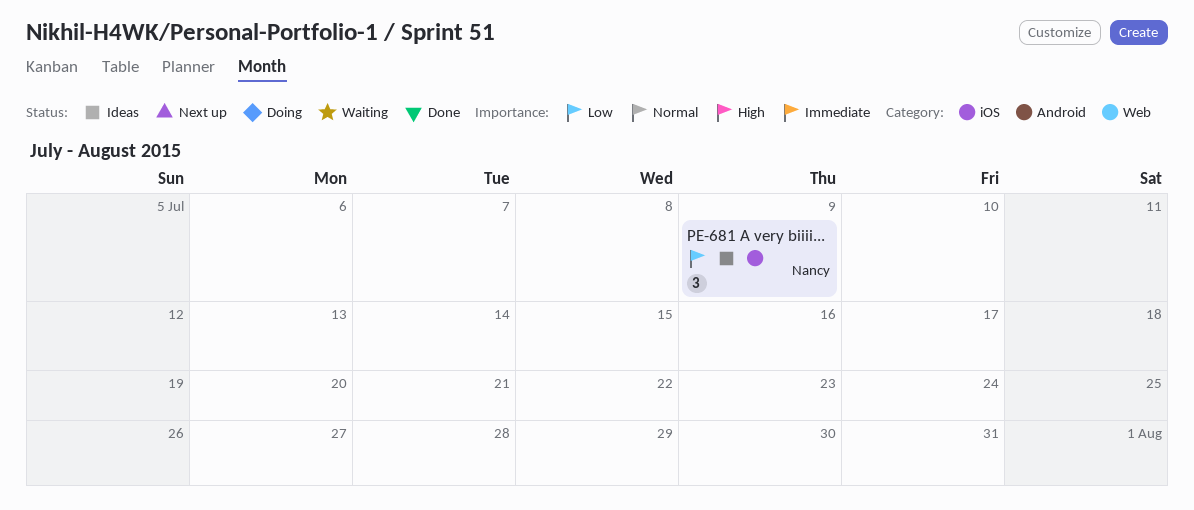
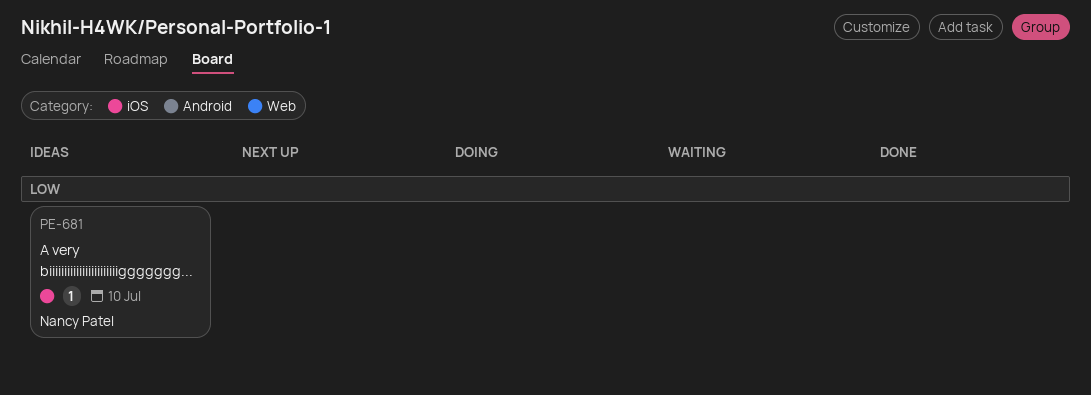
PE-681, estimate: 3 -> 1
PE-681, due: Jul 9 -> Jul 10

